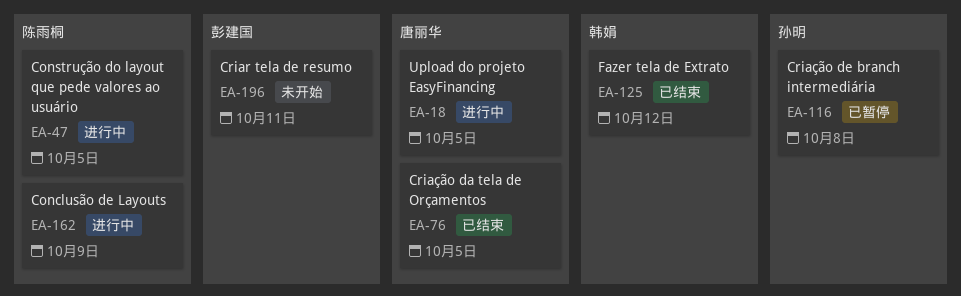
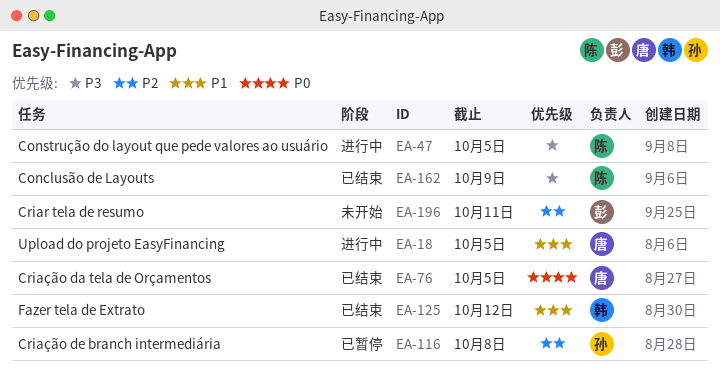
EA-162, status: 进行中 -> 已结束

